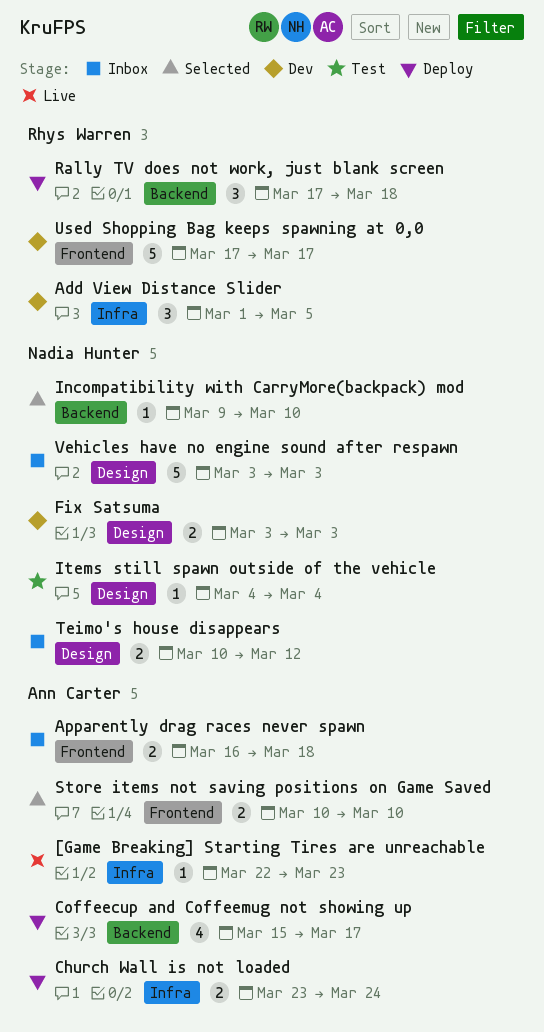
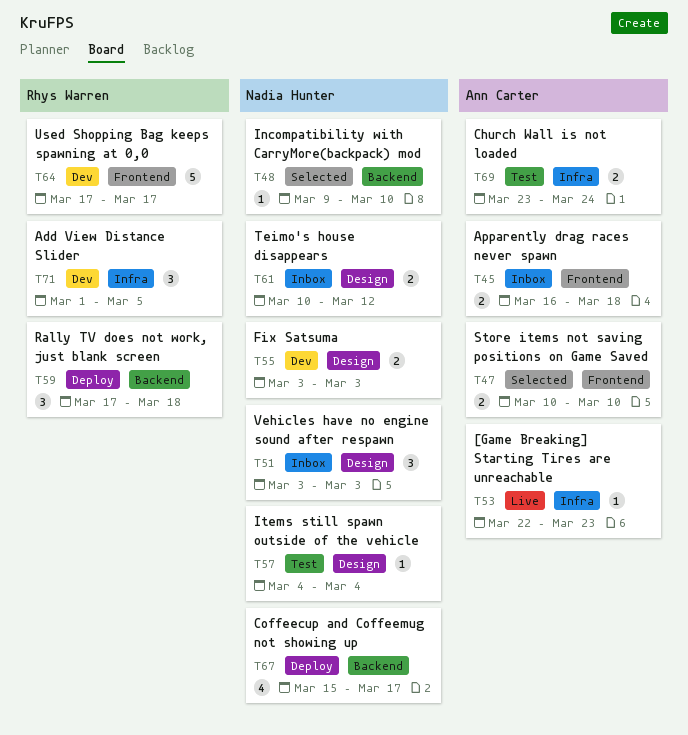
Church Wall is not loaded, status: Deploy -> Test
Coffeecup and Coffeemug not showing up, owner: Ann Carter -> Nadia Hunter
Vehicles have no engine sound after respawn, estimate: 5 -> 3

